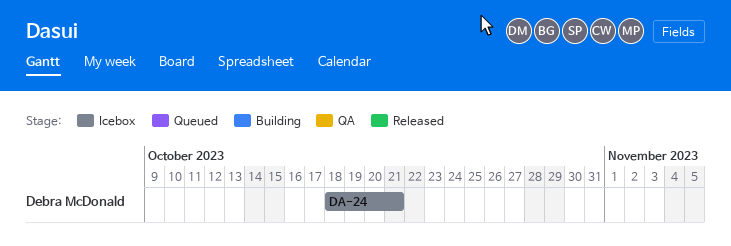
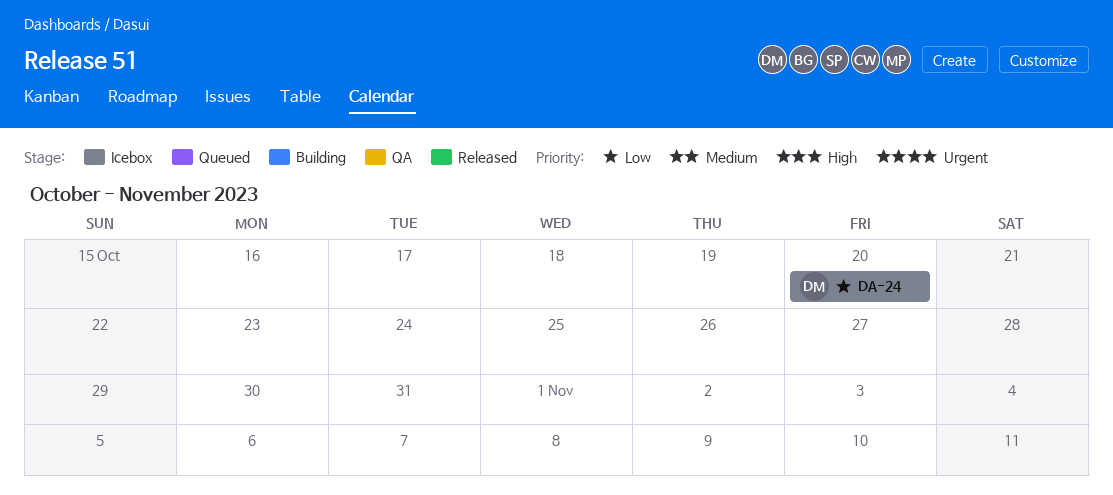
DA-24, start: Oct 18 -> Oct 20
DA-24, due: Oct 21 -> Oct 20

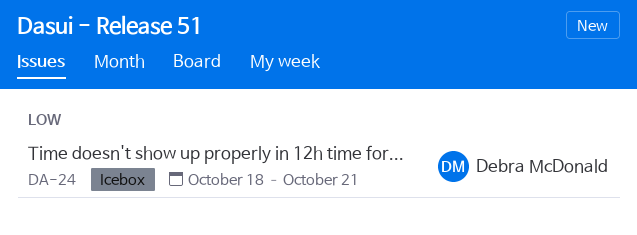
DA-24, start: Oct 20 -> Oct 18
DA-24, due: Oct 20 -> Oct 21

